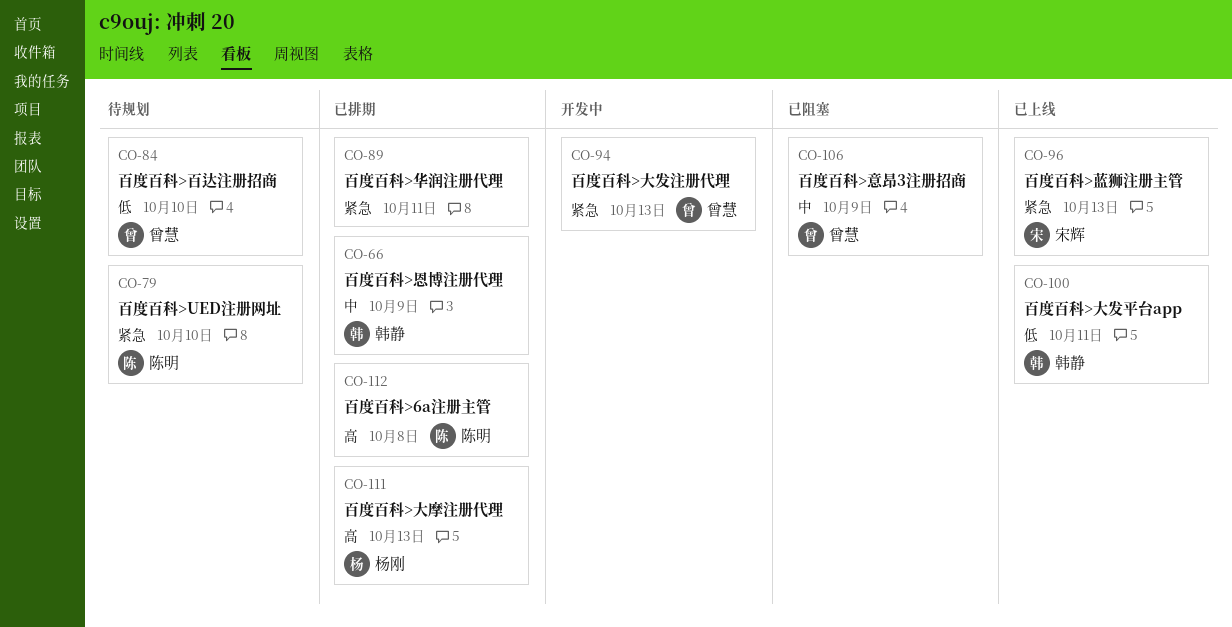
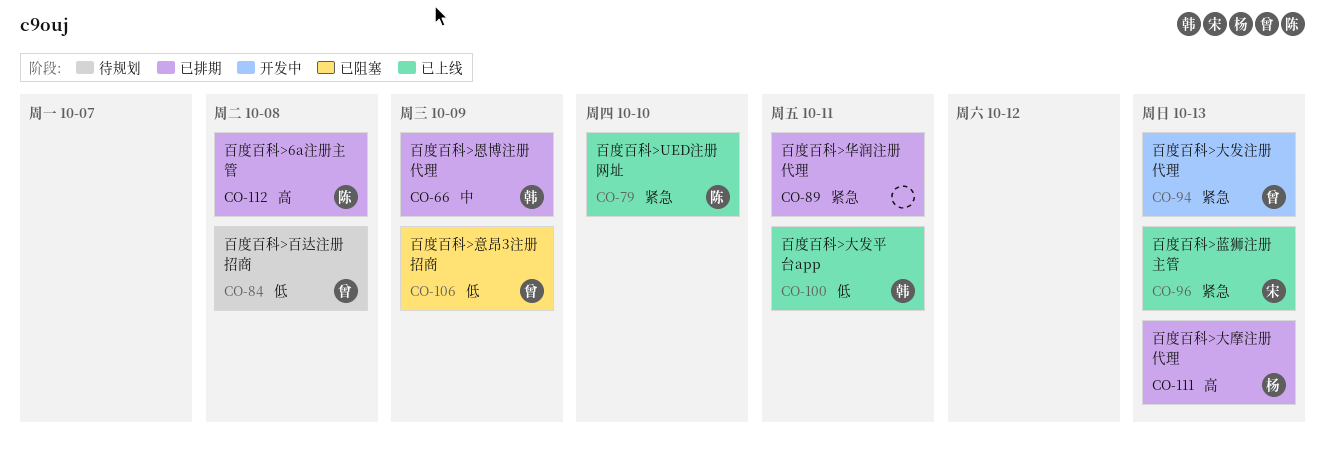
CO-79, status: 待规划 -> 已上线
CO-84, due: Oct 10 -> Oct 8
CO-106, priority: 中 -> 低

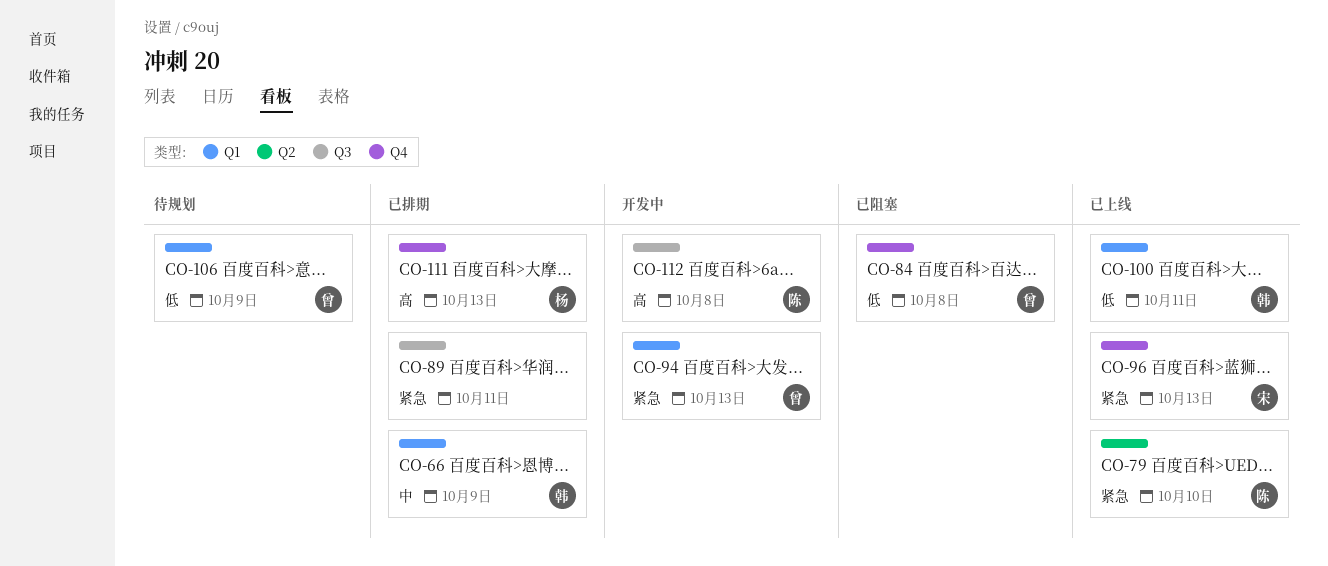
CO-84, status: 待规划 -> 已阻塞
CO-106, status: 已阻塞 -> 待规划
CO-112, status: 已排期 -> 开发中

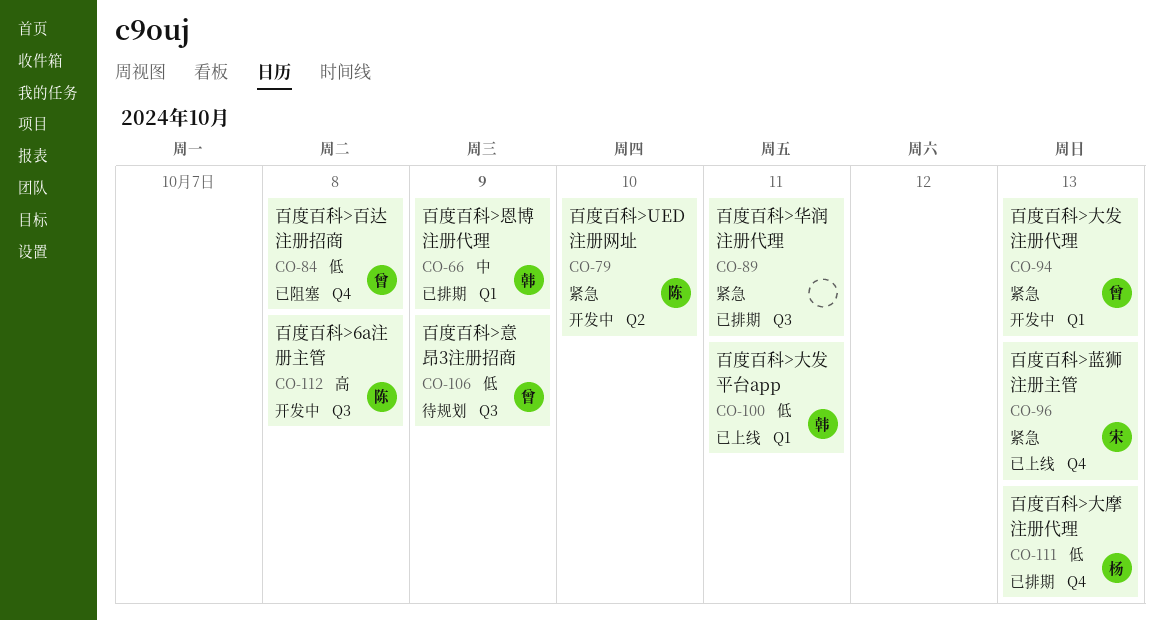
CO-79, status: 已上线 -> 开发中
CO-106, label: Q1 -> Q3
CO-111, priority: 高 -> 低

